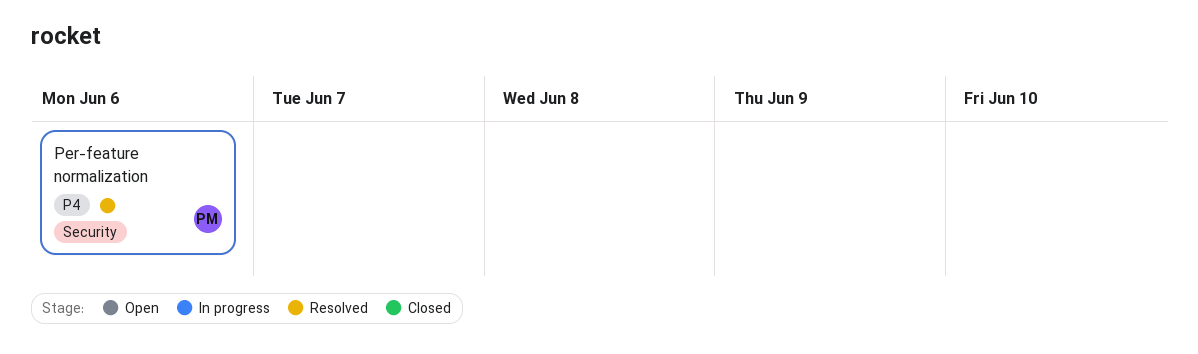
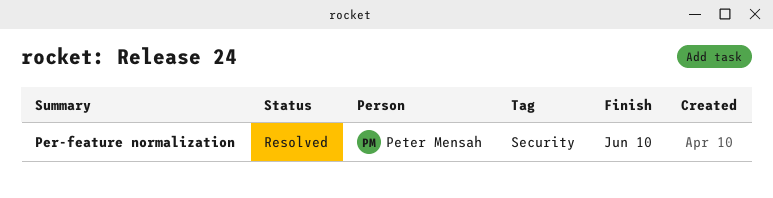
Per-feature normalization, due: Jun 6 -> Jun 10

